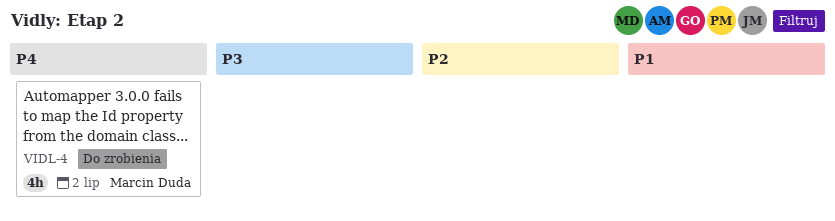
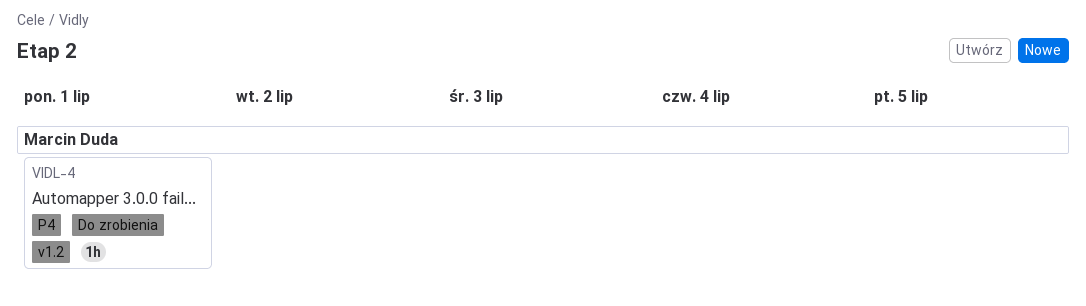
VIDL-4, estimate: 4h -> 1h
VIDL-4, due: Jul 2 -> Jul 1

